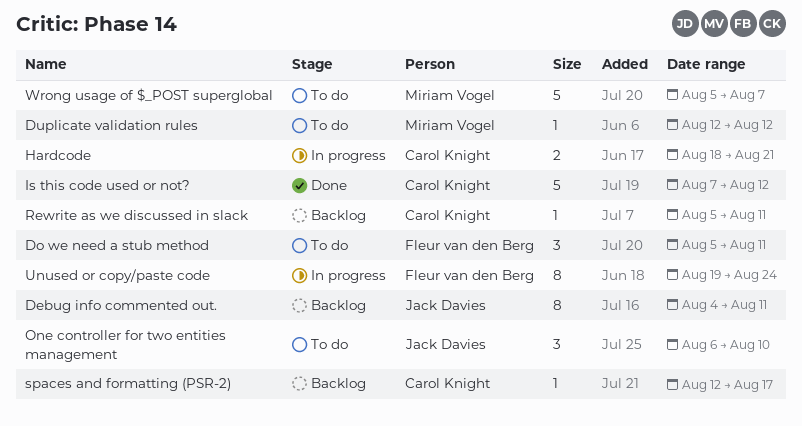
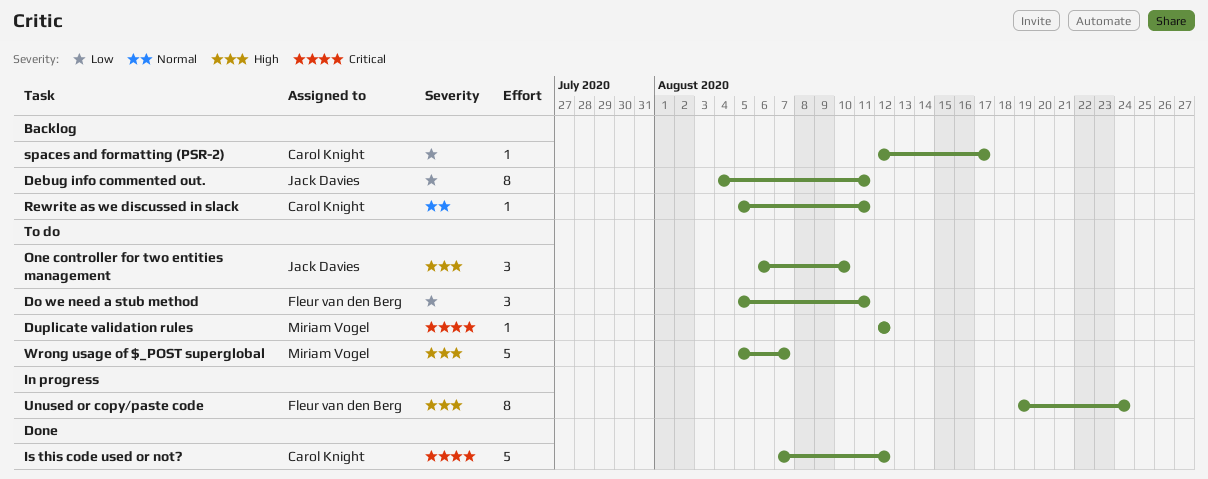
Hardcode: present -> none

